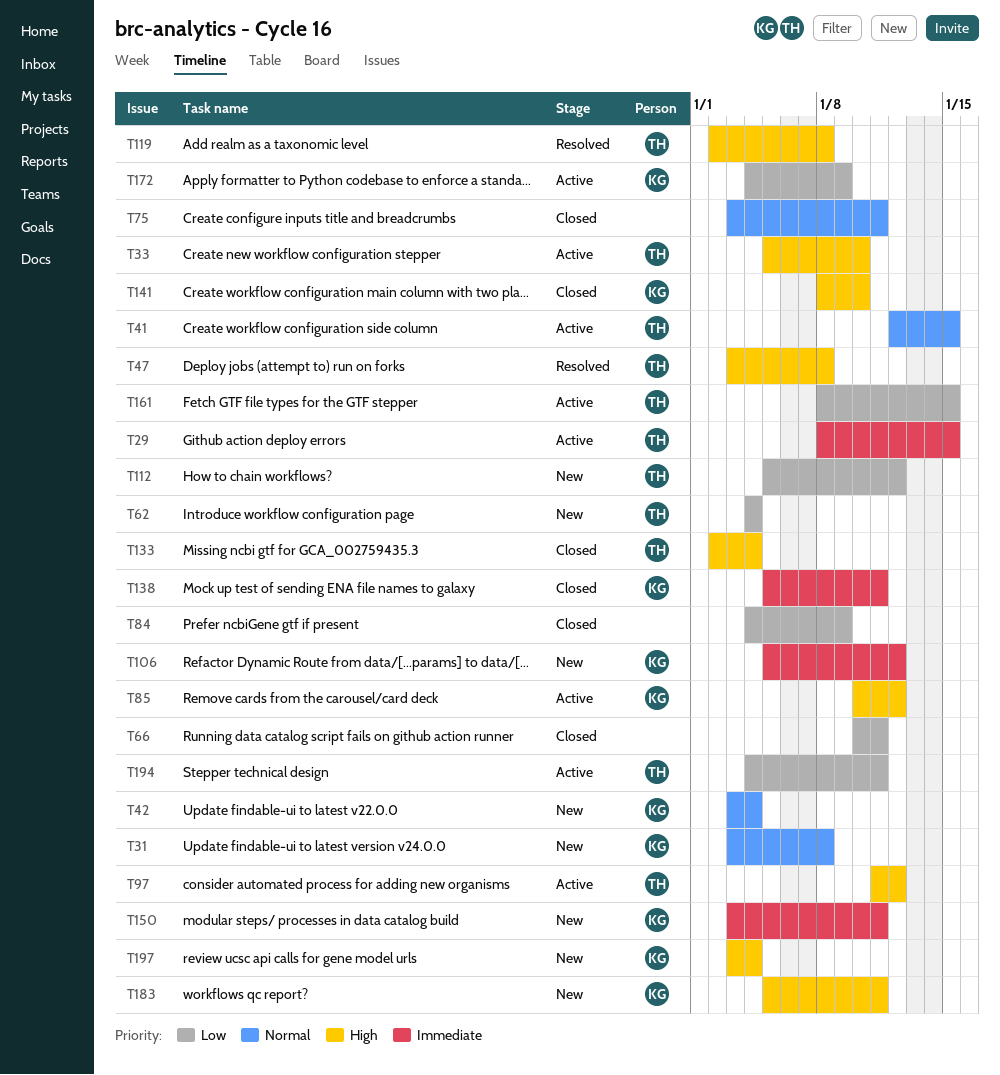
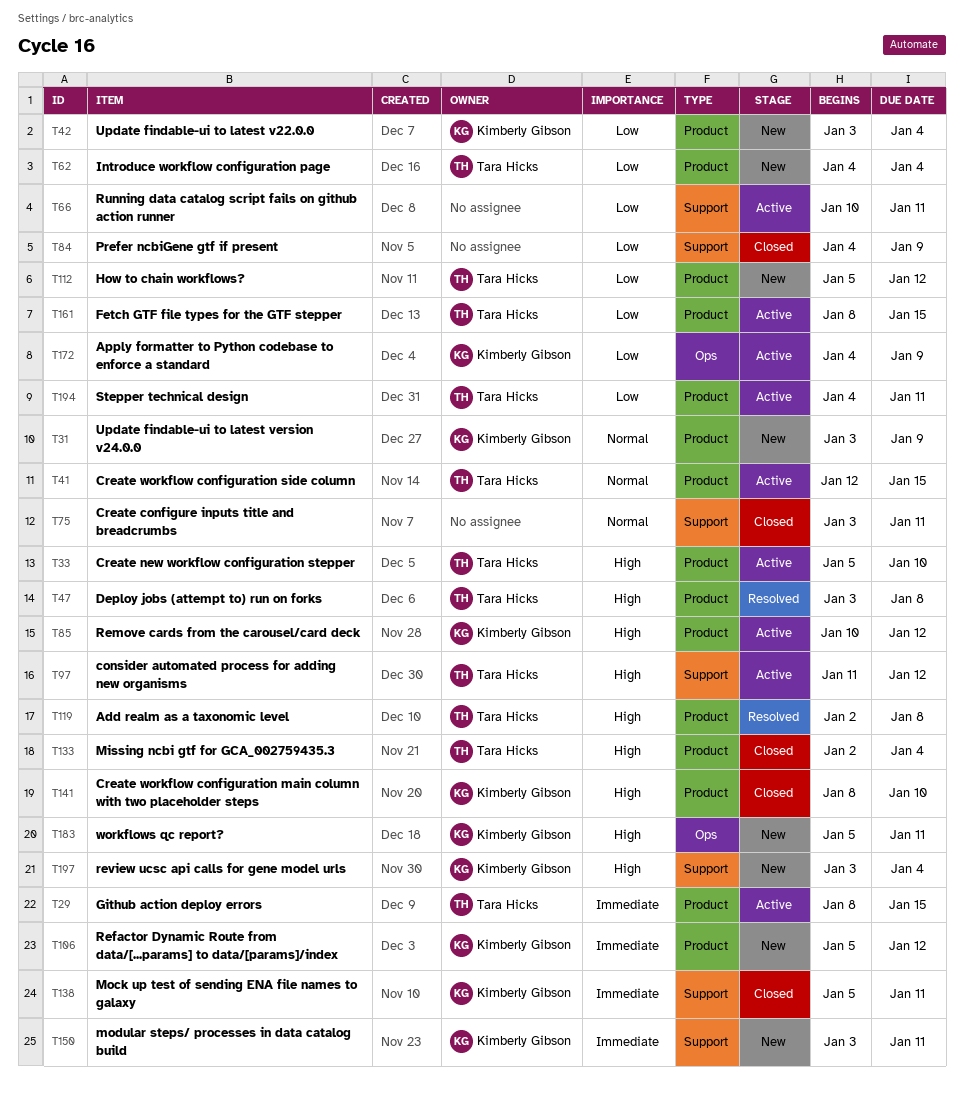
T31, due: Jan 8 -> Jan 9
T42, priority: Normal -> Low
T66, status: Closed -> Active

